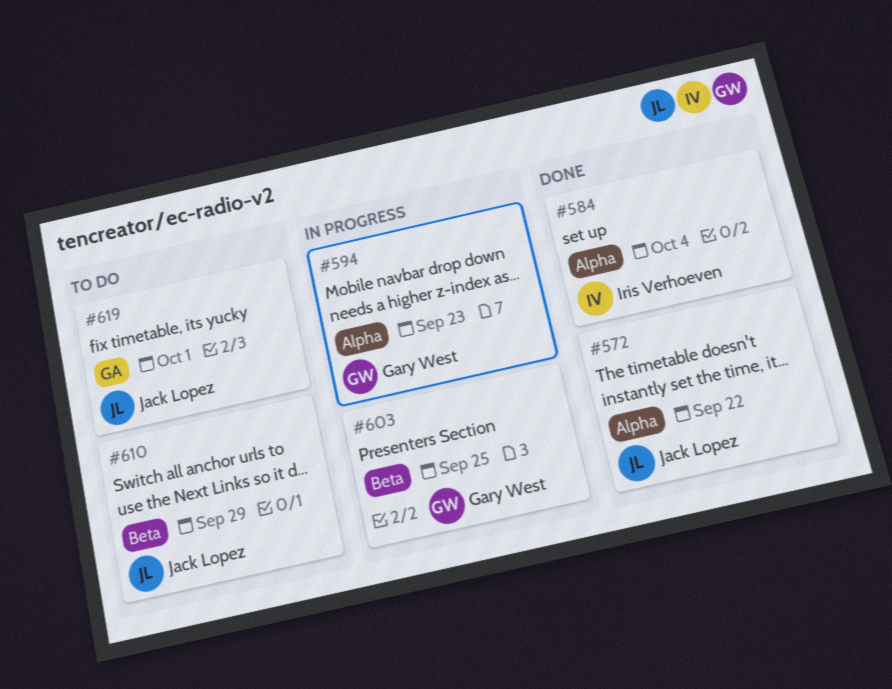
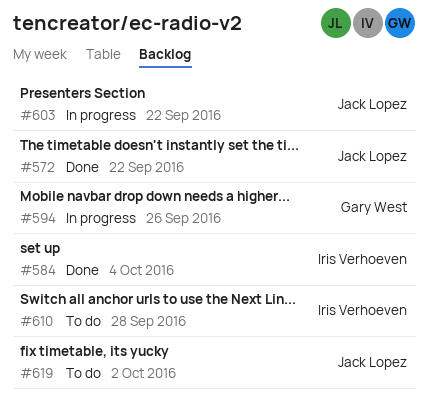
#594, due: Sep 23 -> Sep 26
#603, owner: Gary West -> Jack Lopez
#603, due: Sep 25 -> Sep 22
#610, owner: Jack Lopez -> Iris Verhoeven
#610, due: Sep 29 -> Sep 28
#619, due: Oct 1 -> Oct 2

